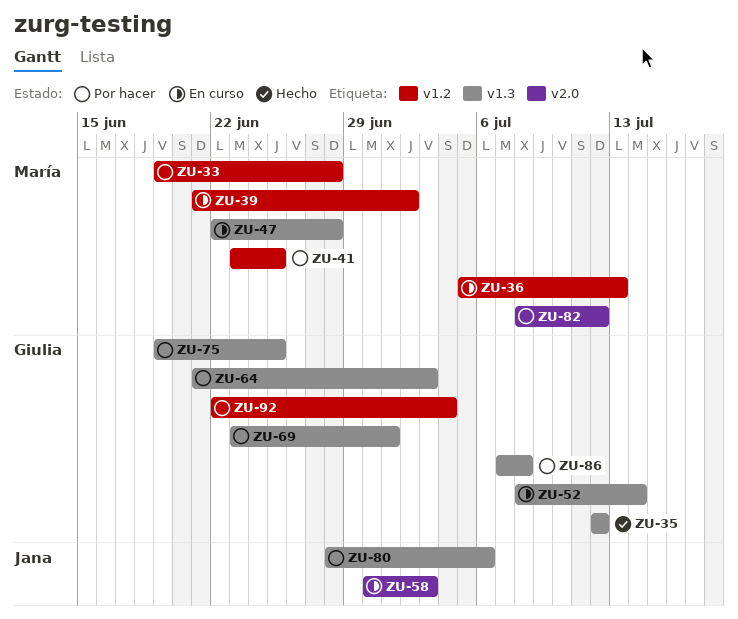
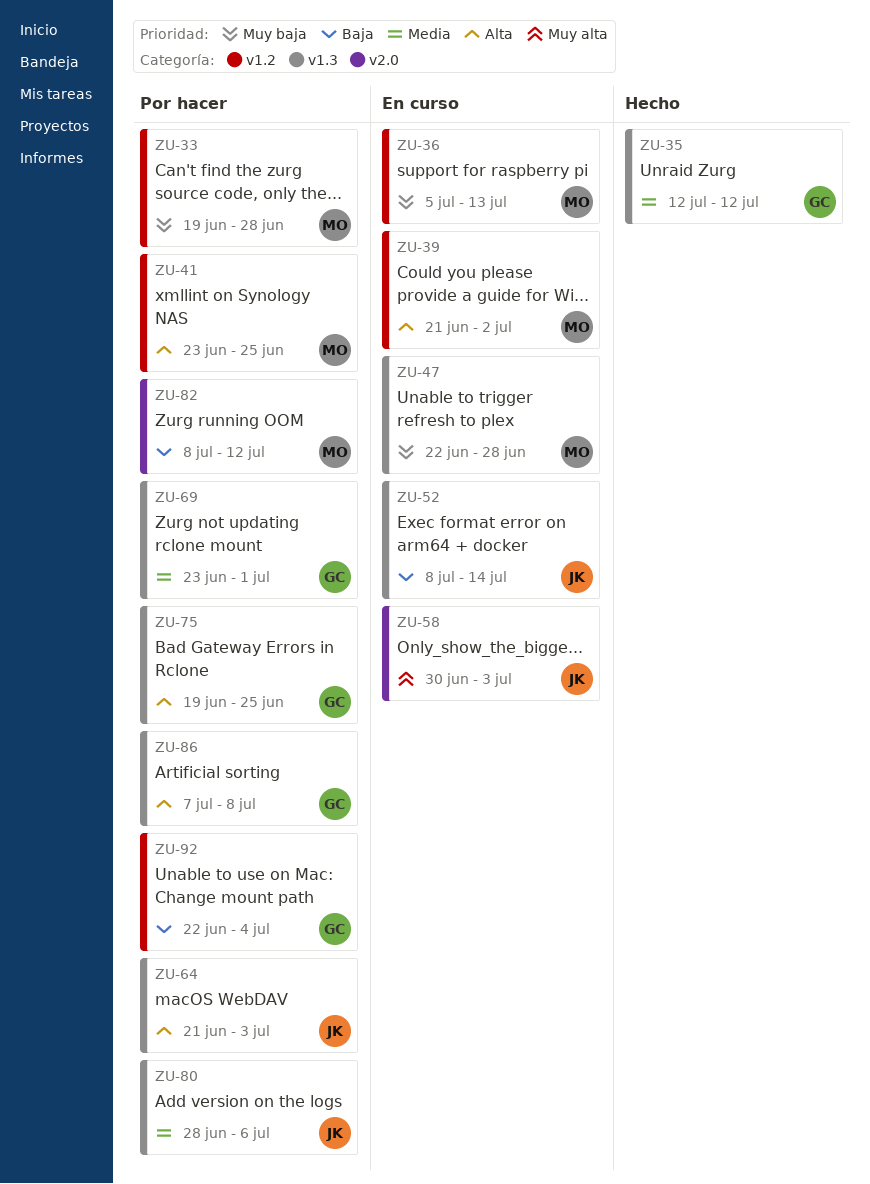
ZU-52, owner: Giulia -> Jana
ZU-64, owner: Giulia -> Jana

